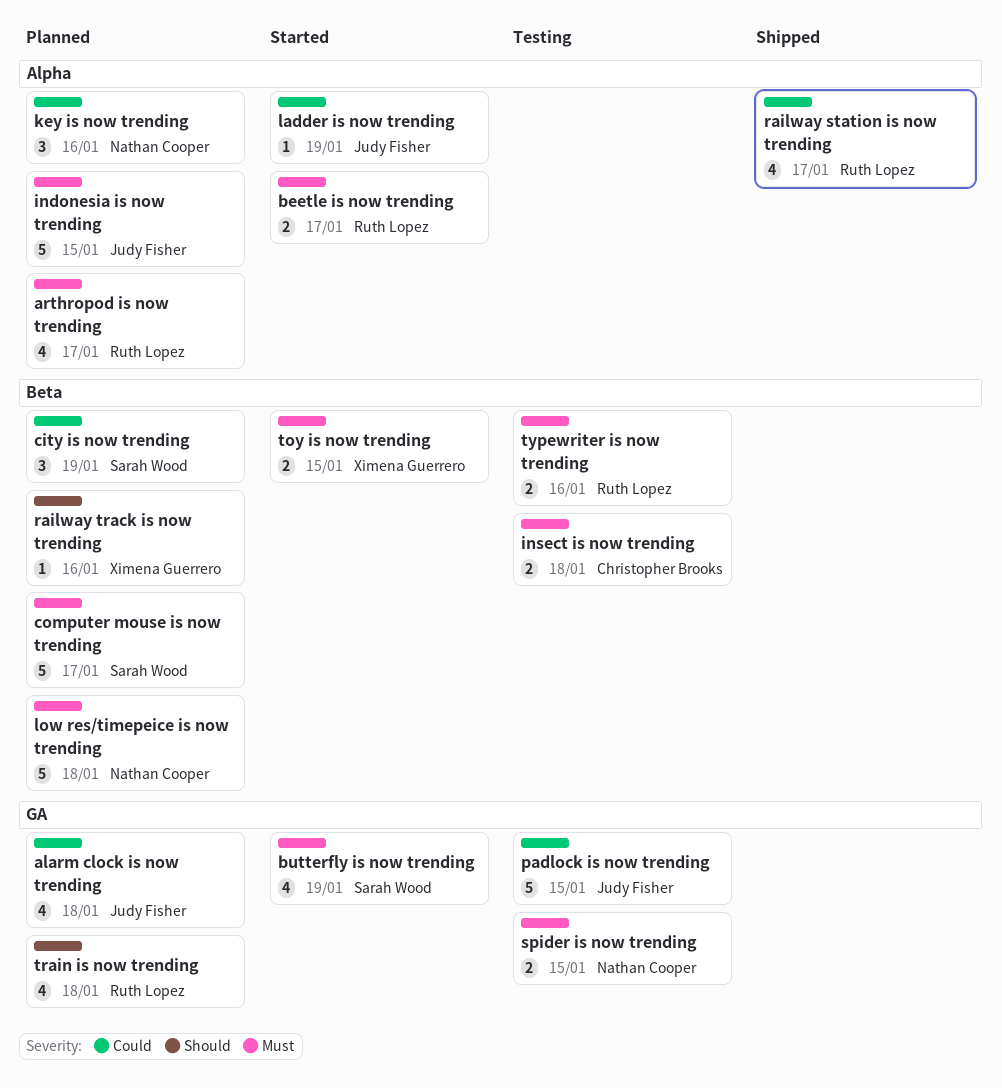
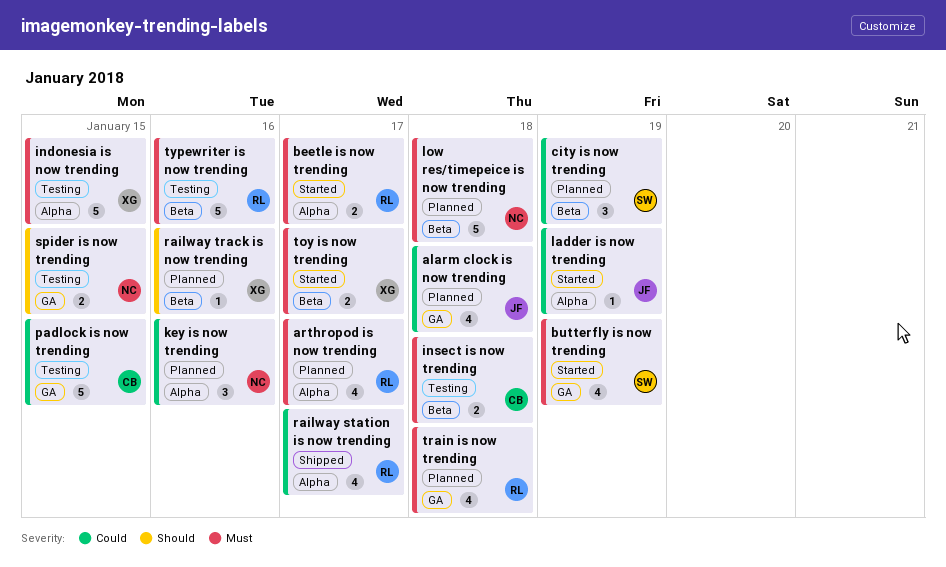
computer mouse is now trending: present -> none
indonesia is now trending, status: Planned -> Testing
indonesia is now trending, owner: Judy Fisher -> Ximena Guerrero
padlock is now trending, owner: Judy Fisher -> Christopher Brooks
spider is now trending, priority: Must -> Should
toy is now trending, due: Jan 15 -> Jan 17
train is now trending, priority: Should -> Must
typewriter is now trending, estimate: 2 -> 5

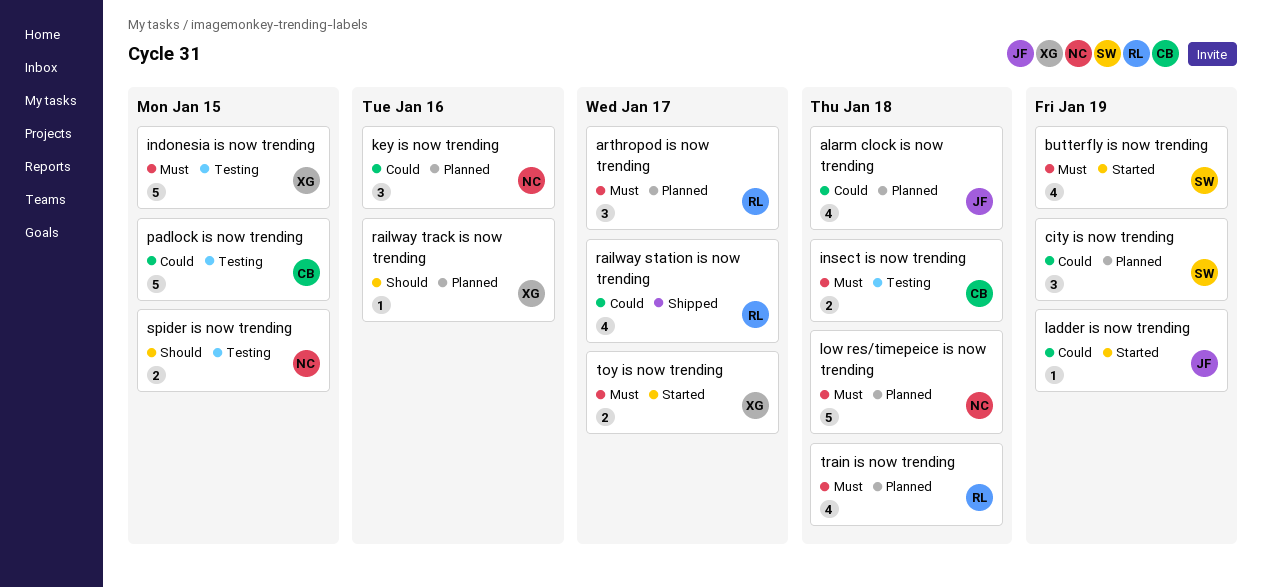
arthropod is now trending, estimate: 4 -> 3
beetle is now trending: present -> none
typewriter is now trending: present -> none

